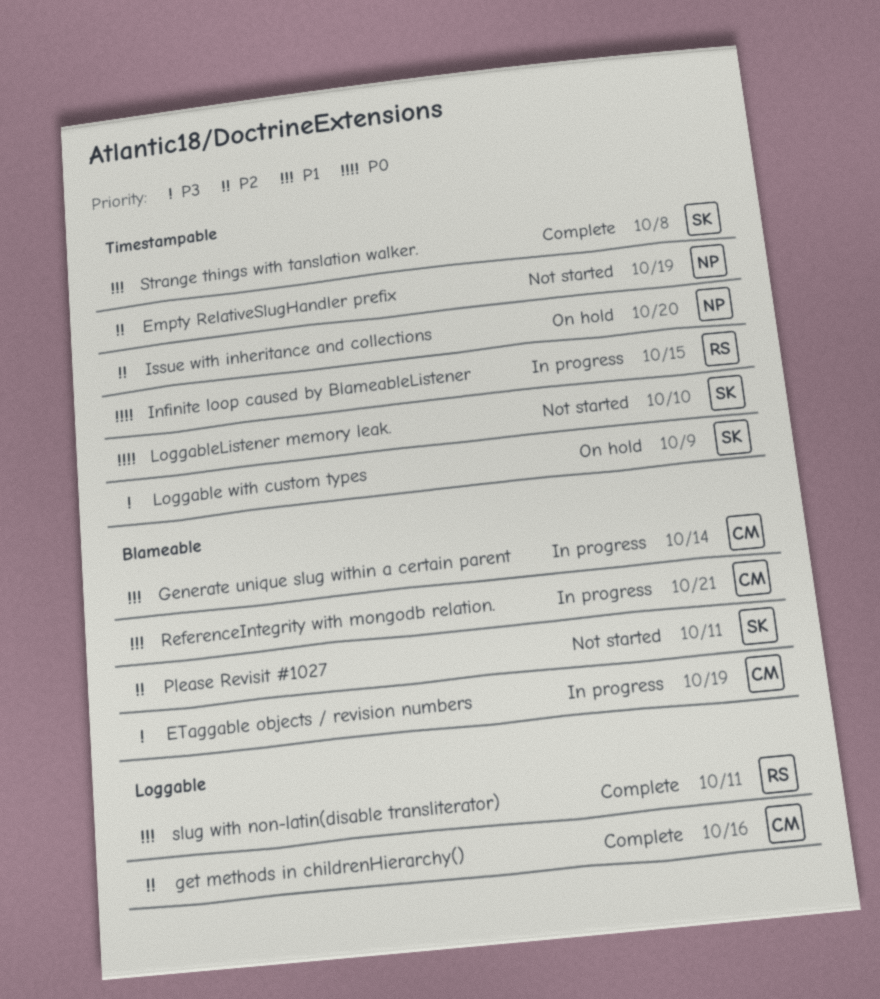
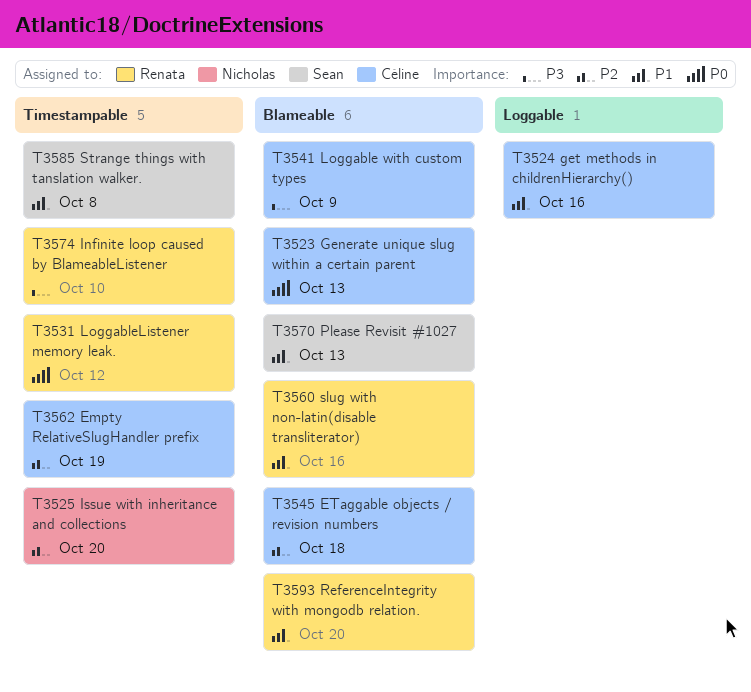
Empty RelativeSlugHandler prefix, owner: Nicholas -> Céline
ETaggable objects / revision numbers, priority: P3 -> P2
ETaggable objects / revision numbers, due: Oct 19 -> Oct 18
Generate unique slug within a certain parent, priority: P1 -> P0
Generate unique slug within a certain parent, due: Oct 14 -> Oct 13
get methods in childrenHierarchy(), priority: P2 -> P1
Infinite loop caused by BlameableListener, priority: P0 -> P3
Infinite loop caused by BlameableListener, due: Oct 15 -> Oct 10
Loggable with custom types, owner: Sean -> Céline
Loggable with custom types, label: Timestampable -> Blameable
LoggableListener memory leak., owner: Sean -> Renata
LoggableListener memory leak., due: Oct 10 -> Oct 12
Please Revisit #1027, priority: P2 -> P1
Please Revisit #1027, due: Oct 11 -> Oct 13
ReferenceIntegrity with mongodb relation., owner: Céline -> Renata
ReferenceIntegrity with mongodb relation., due: Oct 21 -> Oct 20
slug with non-latin(disable transliterator), label: Loggable -> Blameable
slug with non-latin(disable transliterator), due: Oct 11 -> Oct 16

